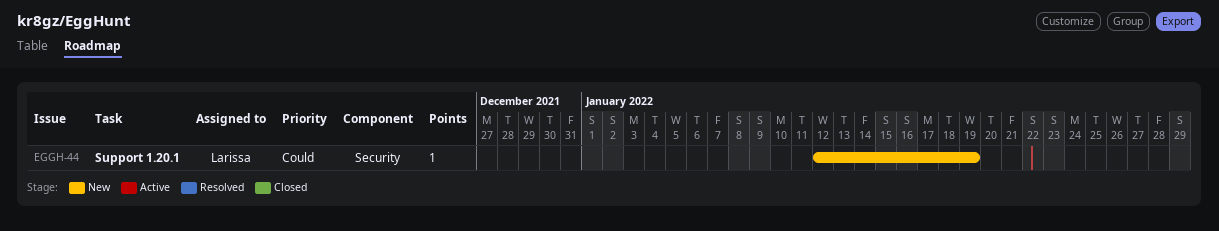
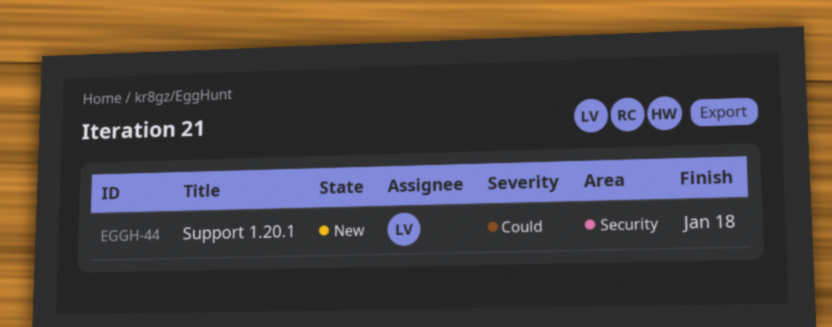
EGGH-44, due: Jan 19 -> Jan 18

